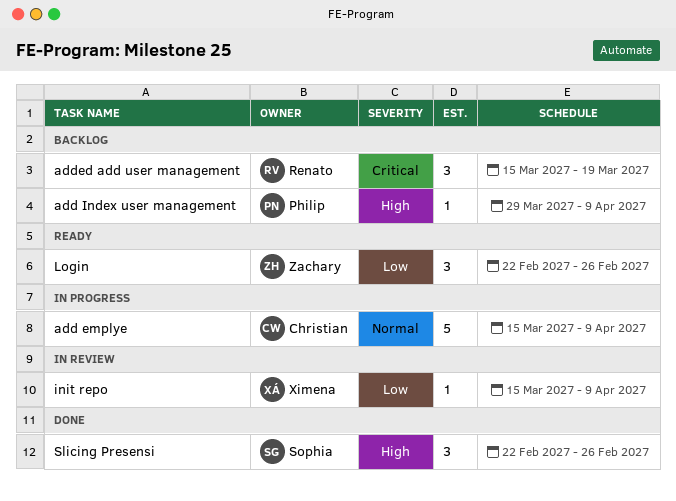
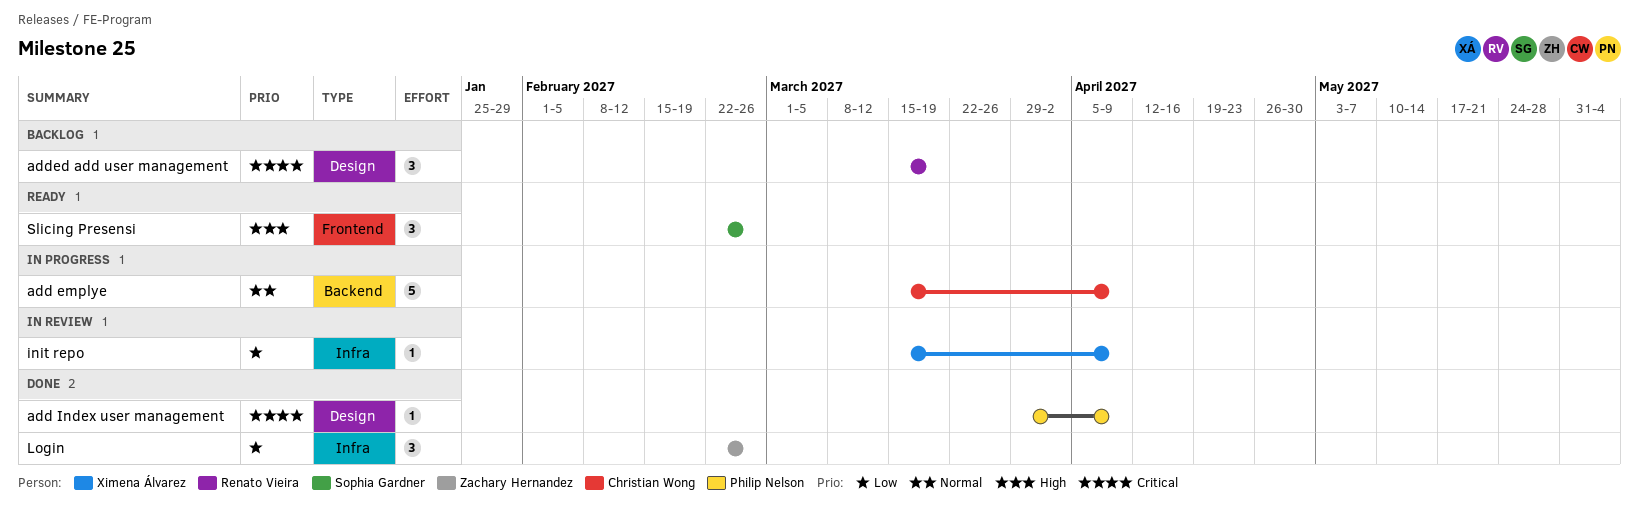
add Index user management, status: Backlog -> Done
add Index user management, priority: High -> Critical
Login, status: Ready -> Done
Slicing Presensi, status: Done -> Ready

